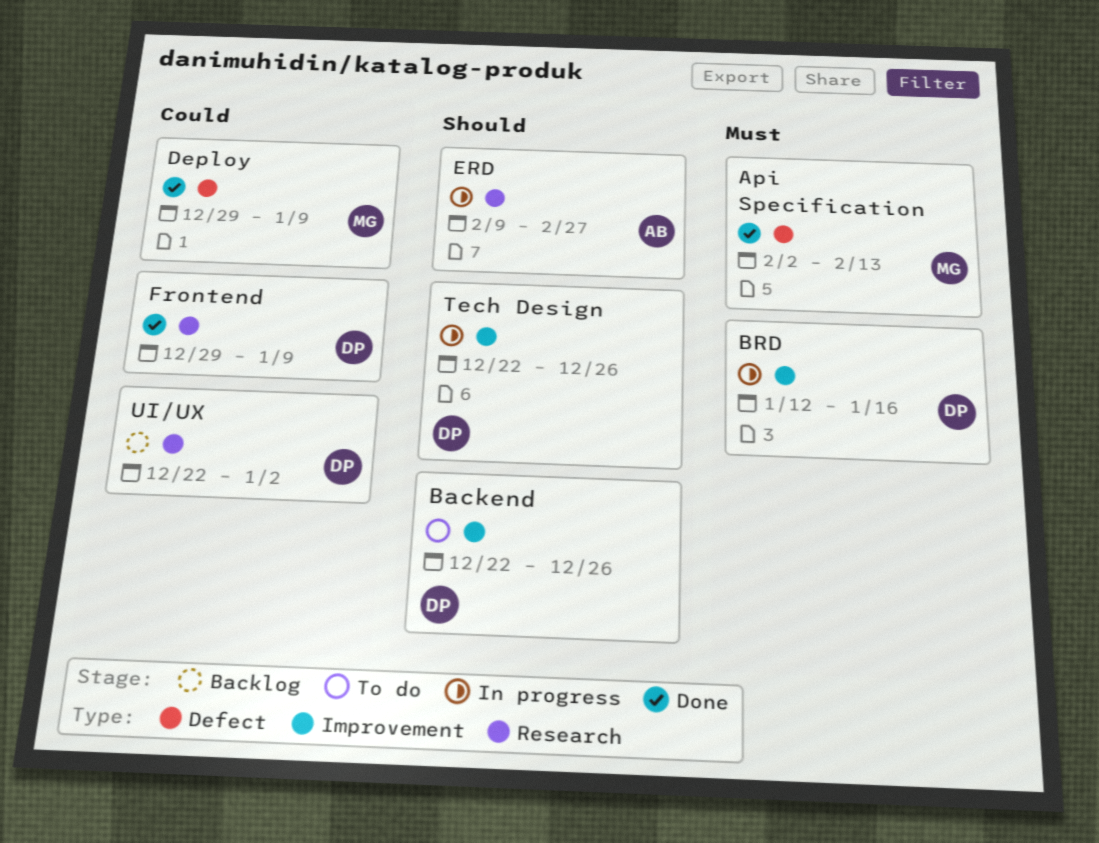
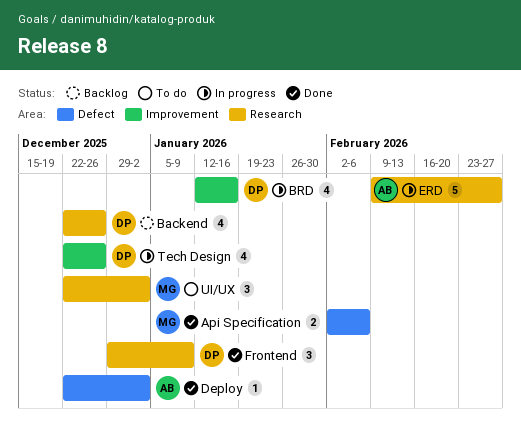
Api Specification, due: Feb 13 -> Feb 6
Backend, status: To do -> Backlog
Backend, label: Improvement -> Research
Deploy, owner: MG -> AB
Deploy, start: Dec 29 -> Dec 22
Deploy, due: Jan 9 -> Jan 2
UI/UX, status: Backlog -> To do
UI/UX, owner: DP -> MG

